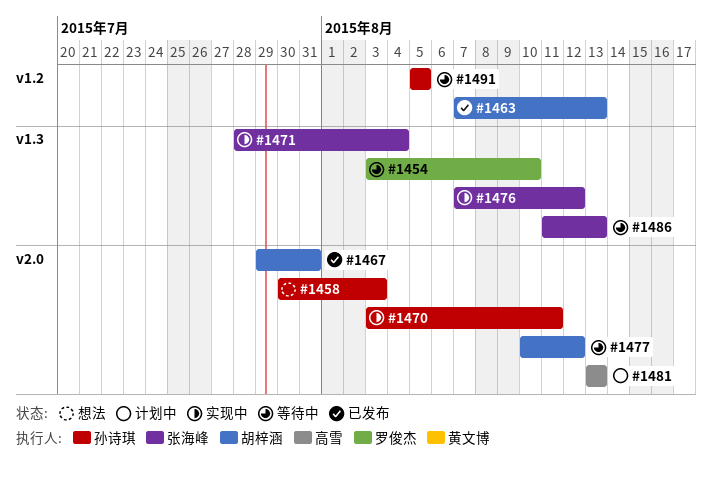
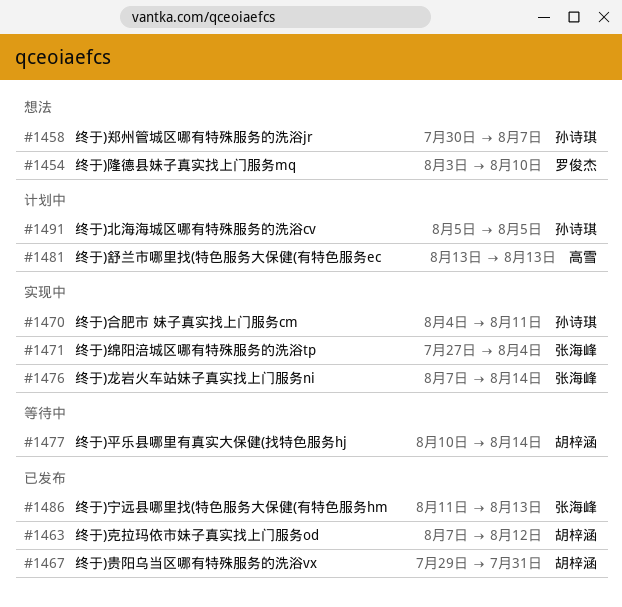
#1454, status: 等待中 -> 想法
#1458, due: Aug 3 -> Aug 7
#1463, due: Aug 13 -> Aug 12
#1470, start: Aug 3 -> Aug 4
#1471, start: Jul 28 -> Jul 27
#1476, due: Aug 12 -> Aug 14
#1477, due: Aug 12 -> Aug 14
#1486, status: 等待中 -> 已发布
#1491, status: 等待中 -> 计划中

